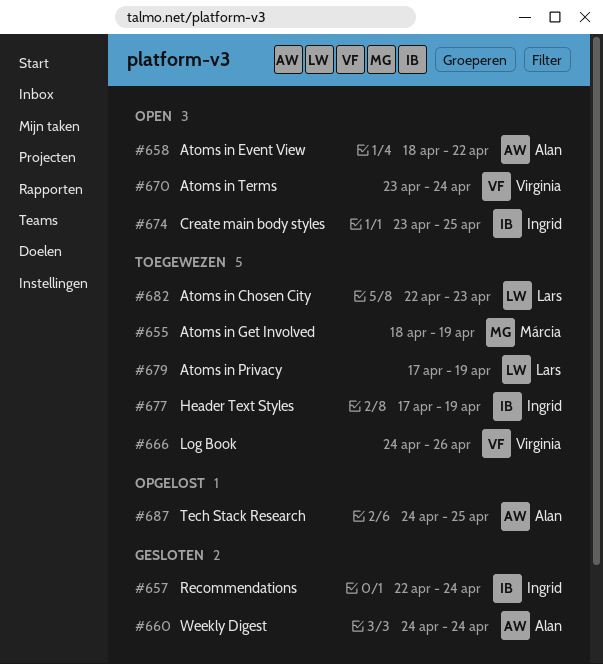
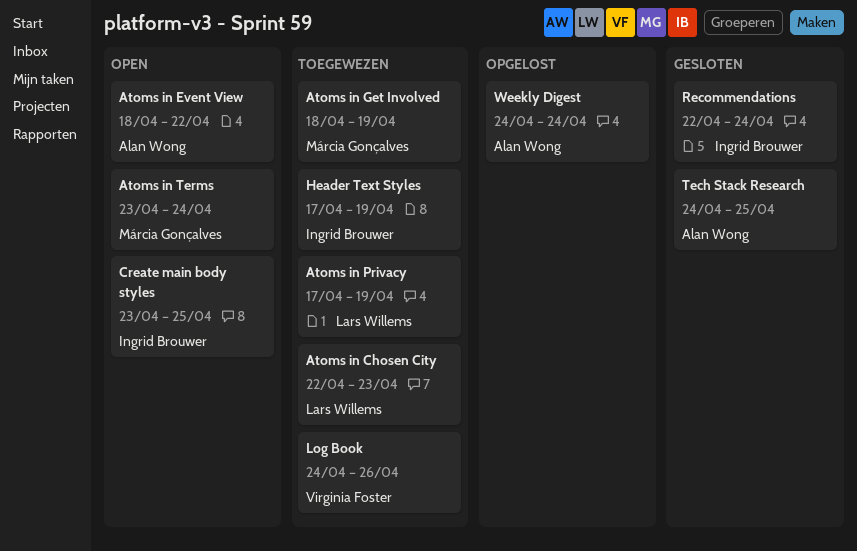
Atoms in Terms, owner: Virginia Foster -> Márcia Gonçalves
Tech Stack Research, status: Opgelost -> Gesloten
Weekly Digest, status: Gesloten -> Opgelost

